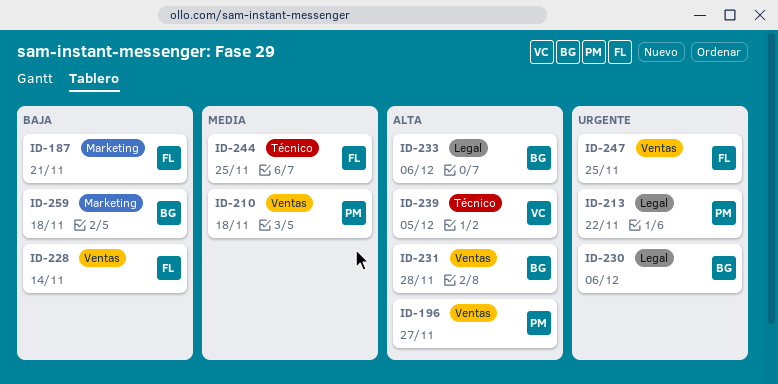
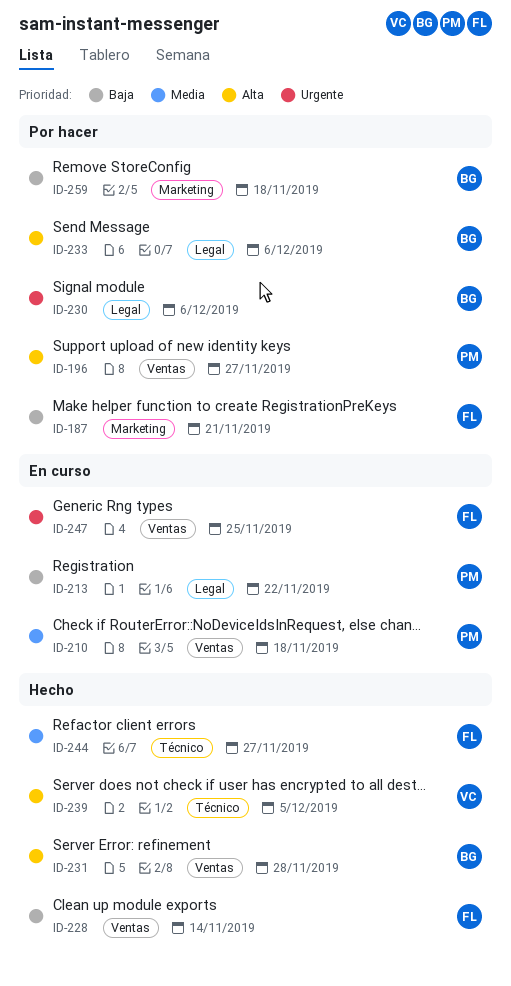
ID-213, priority: Urgente -> Baja
ID-244, due: Nov 25 -> Nov 27

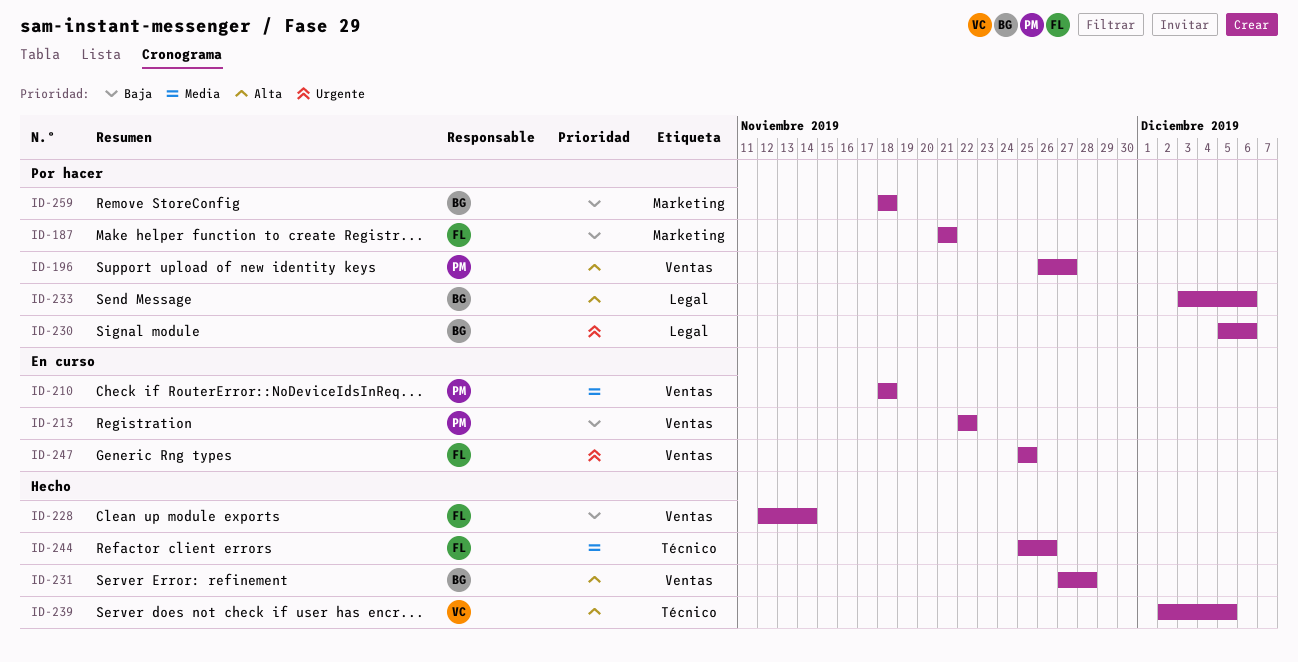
ID-213, label: Legal -> Ventas
ID-244, due: Nov 27 -> Nov 26

